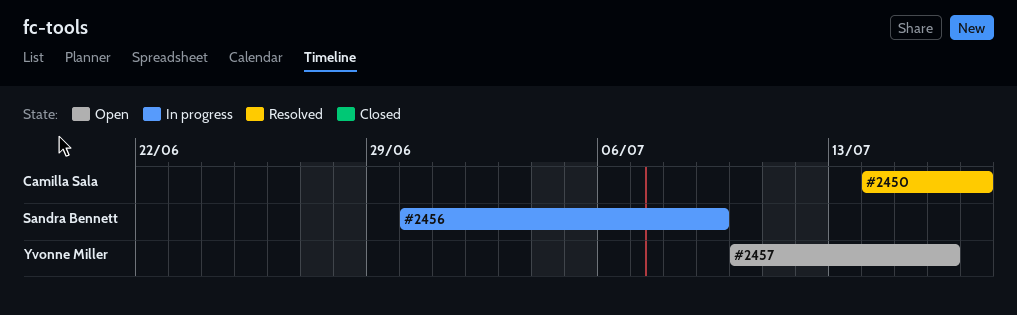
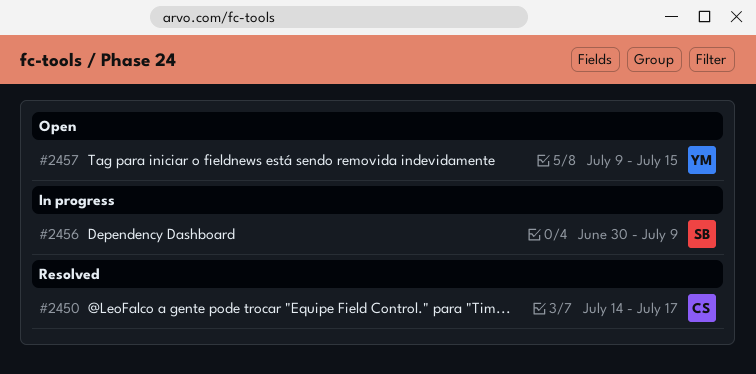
#2457, start: Jul 10 -> Jul 9
#2457, due: Jul 16 -> Jul 15

